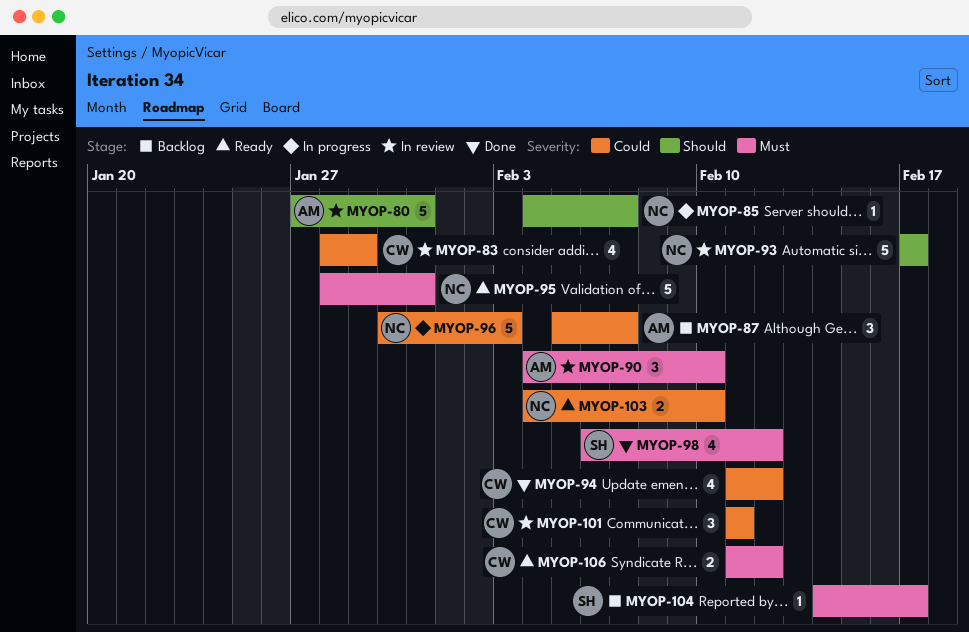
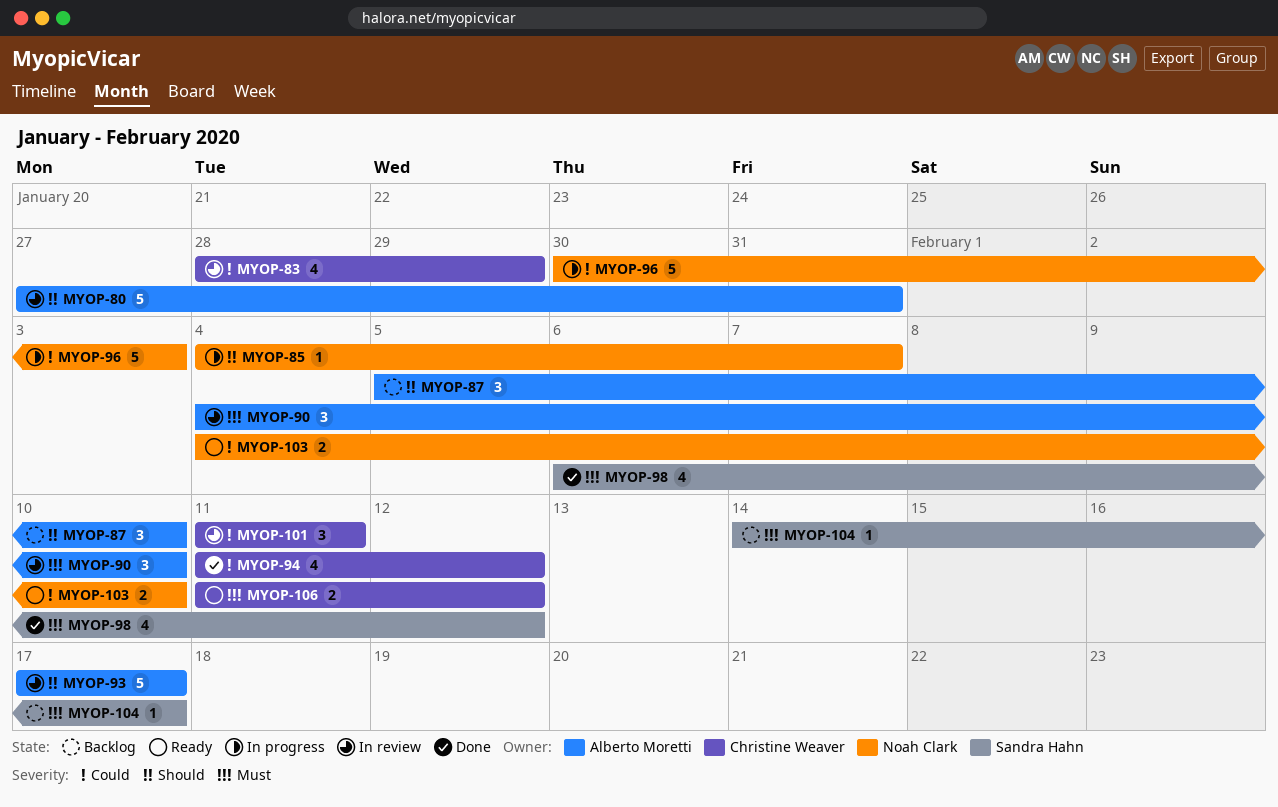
MYOP-87, priority: Could -> Should
MYOP-87, due: Feb 7 -> Feb 10
MYOP-93, owner: Noah Clark -> Alberto Moretti
MYOP-95: present -> none

